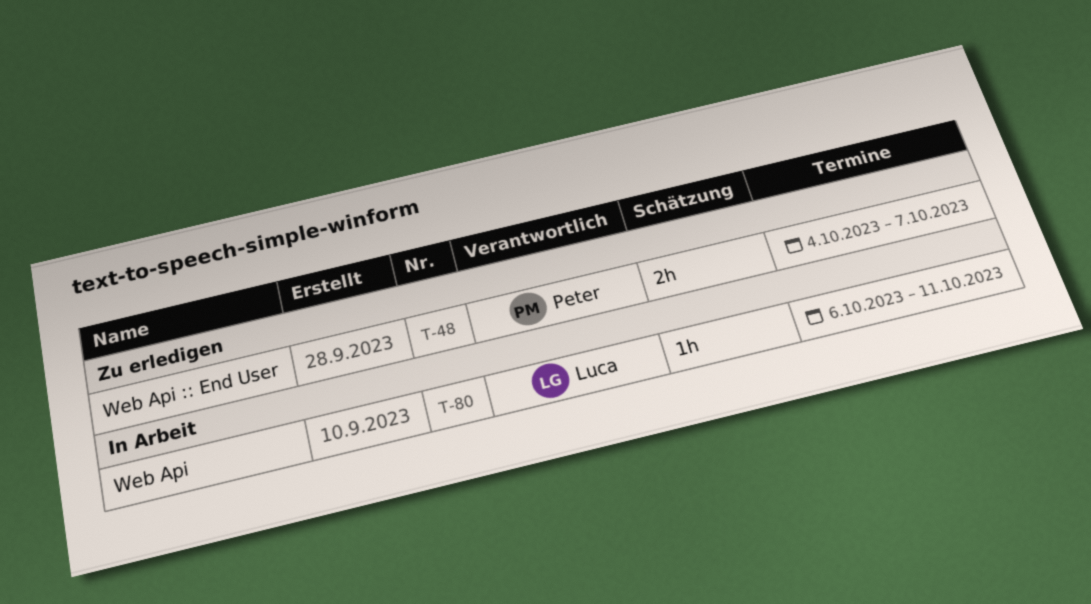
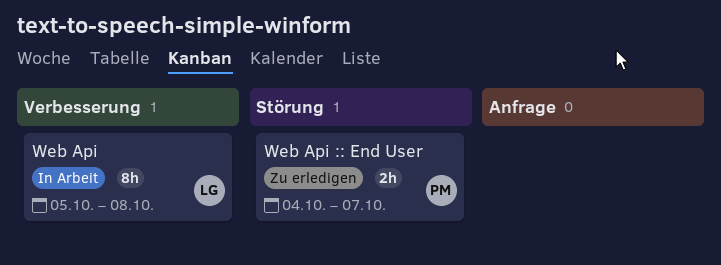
Web Api, estimate: 1h -> 8h
Web Api, start: Oct 6 -> Oct 5
Web Api, due: Oct 11 -> Oct 8

